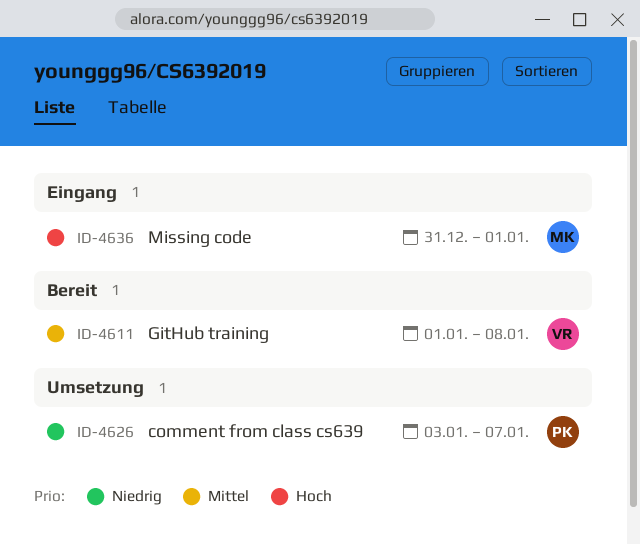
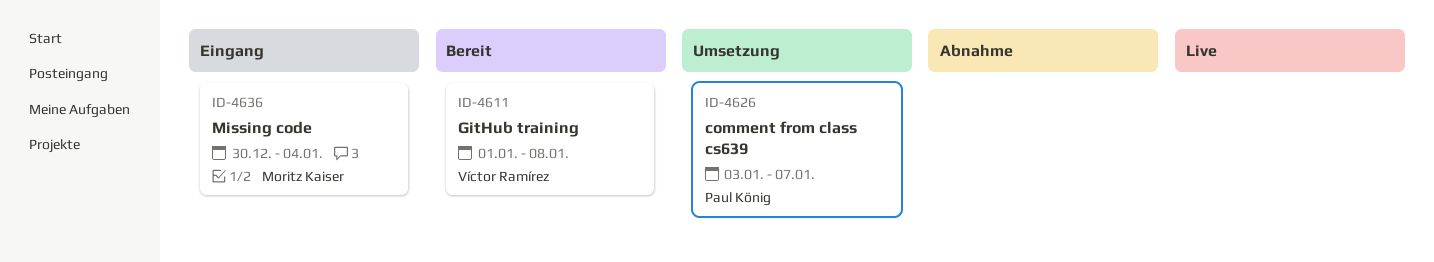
ID-4636, start: Dec 31 -> Dec 30
ID-4636, due: Jan 1 -> Jan 4

